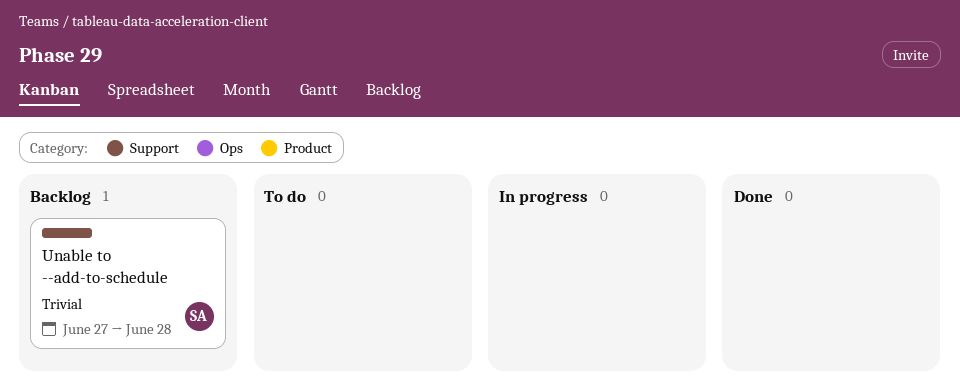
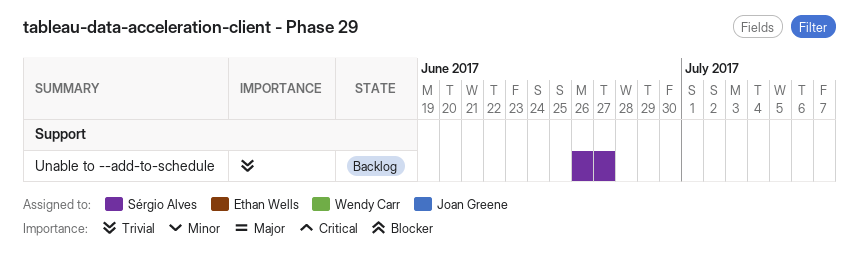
Unable to --add-to-schedule, start: Jun 27 -> Jun 26
Unable to --add-to-schedule, due: Jun 28 -> Jun 27

